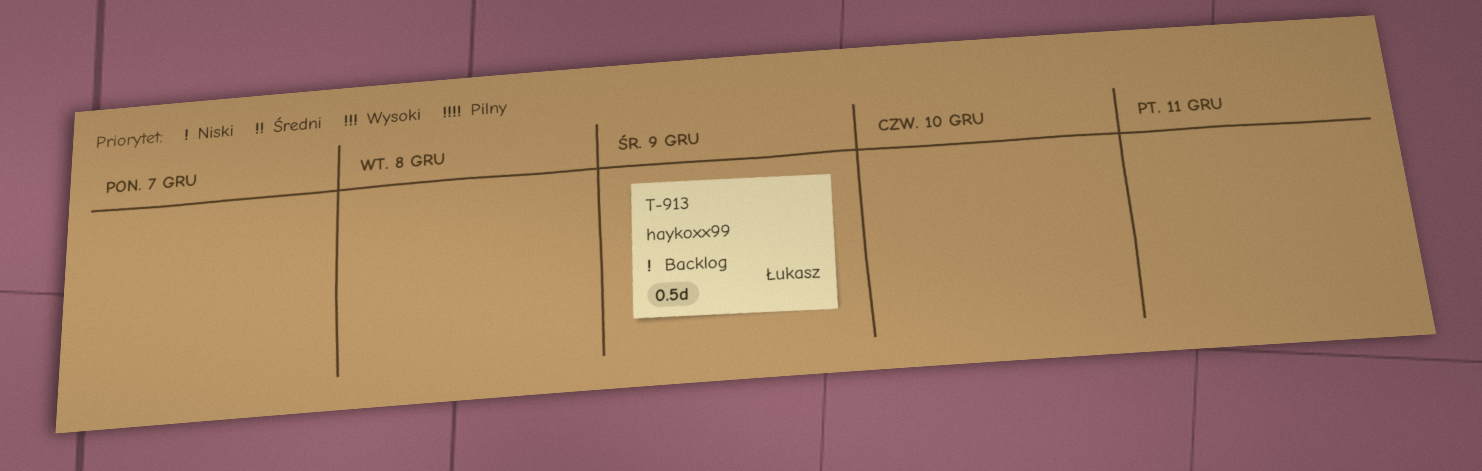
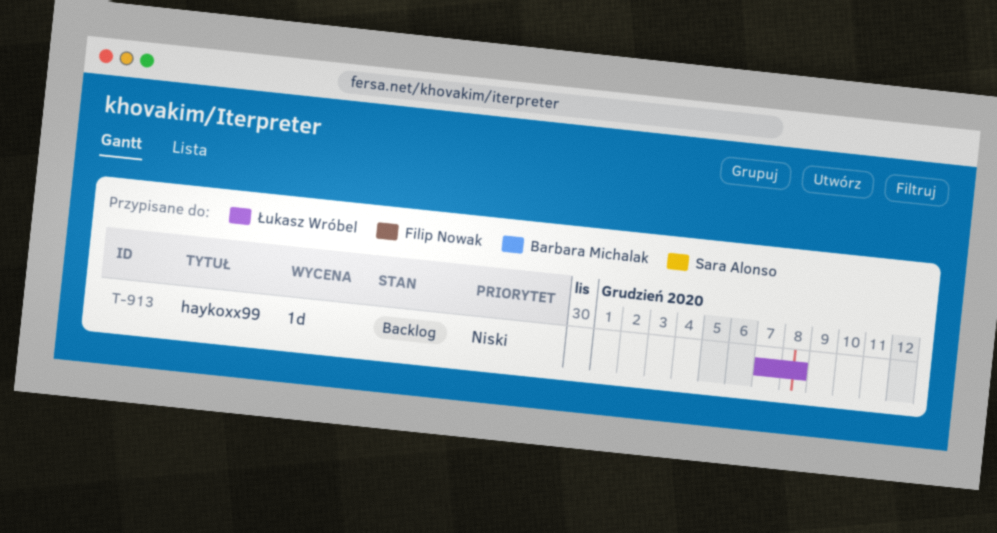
T-913, estimate: 0.5d -> 1d
T-913, due: Dec 9 -> Dec 8

